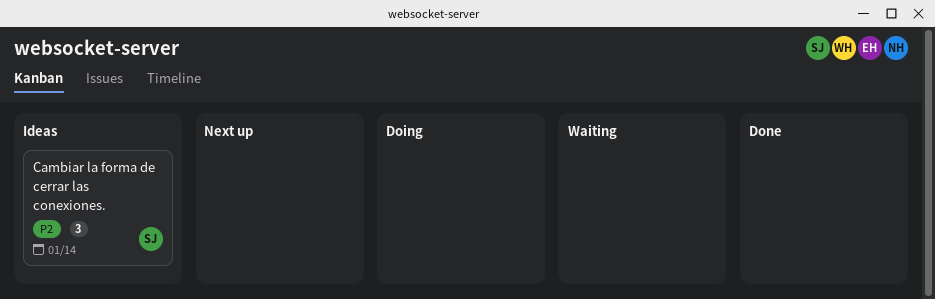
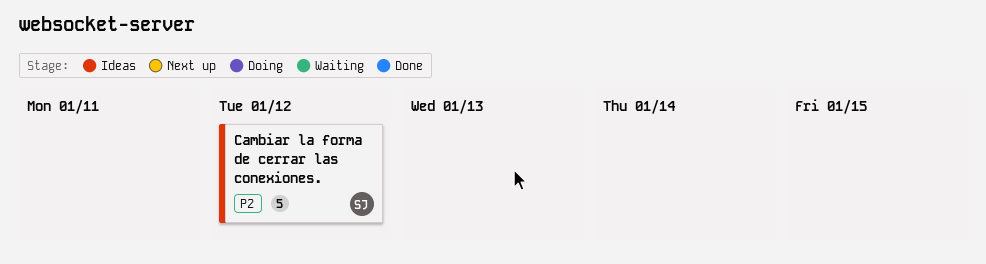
Cambiar la forma de cerrar las conexiones., estimate: 3 -> 5
Cambiar la forma de cerrar las conexiones., due: Jan 14 -> Jan 12

